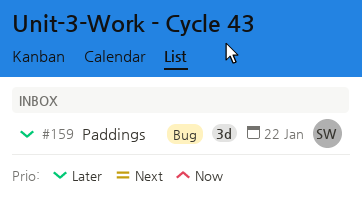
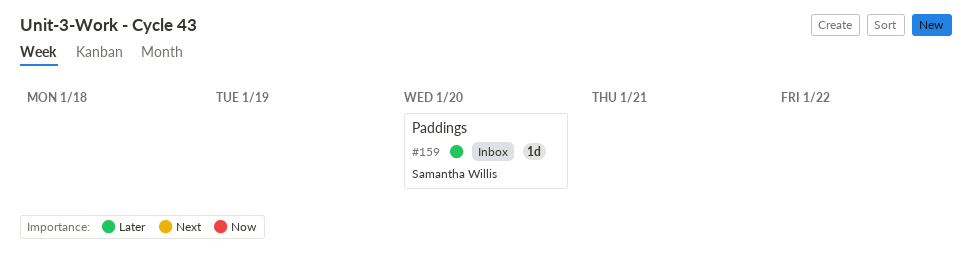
#159, estimate: 3d -> 1d
#159, due: Jan 22 -> Jan 20

